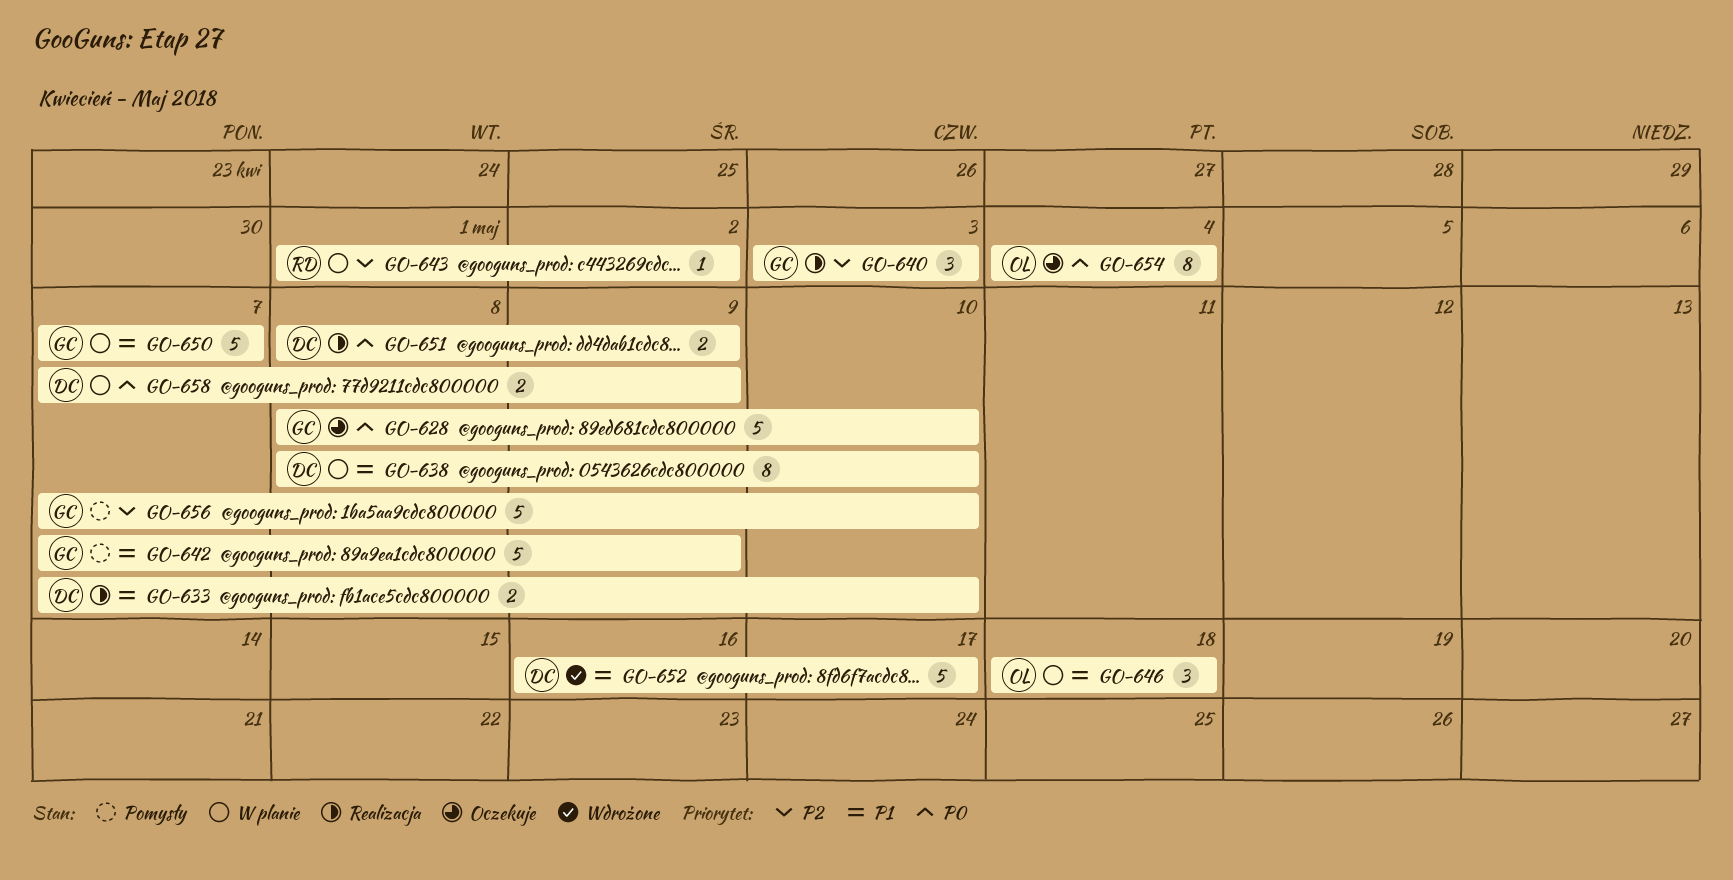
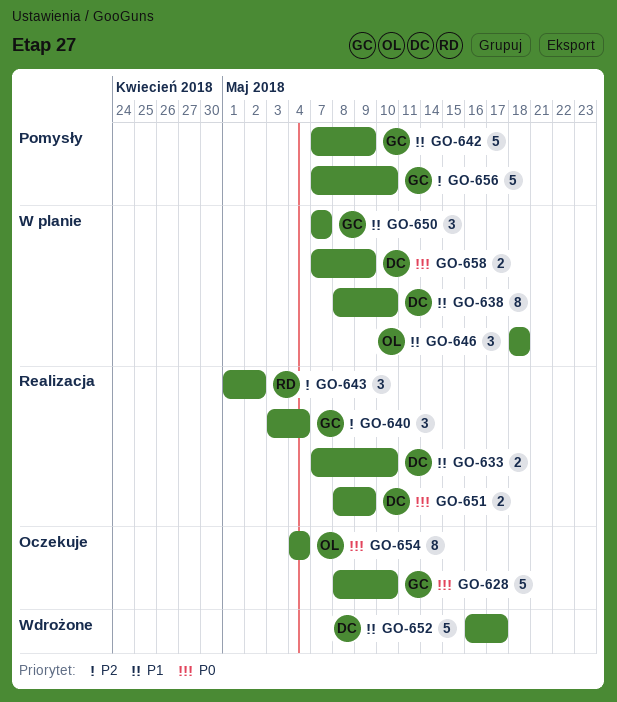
GO-640, due: May 3 -> May 4
GO-643, status: W planie -> Realizacja
GO-643, estimate: 1 -> 3
GO-650, estimate: 5 -> 3

